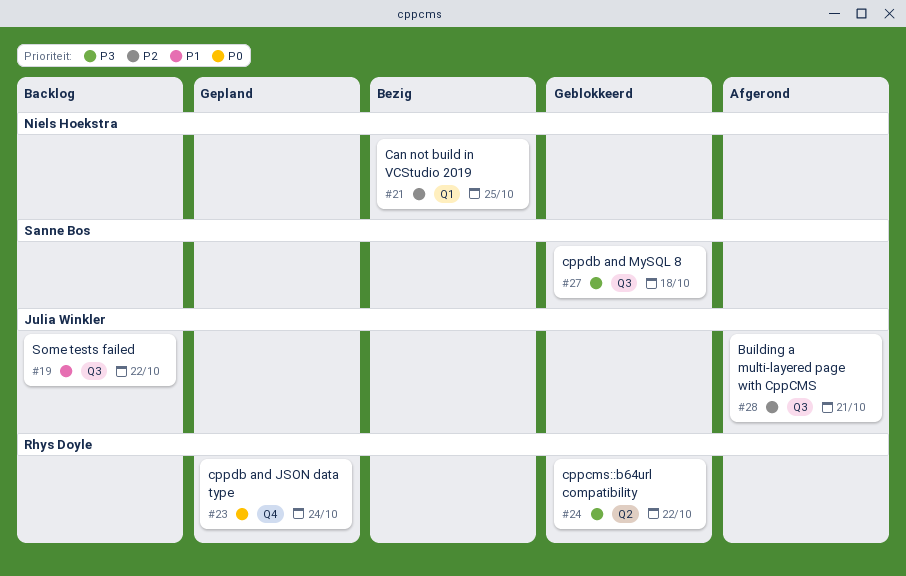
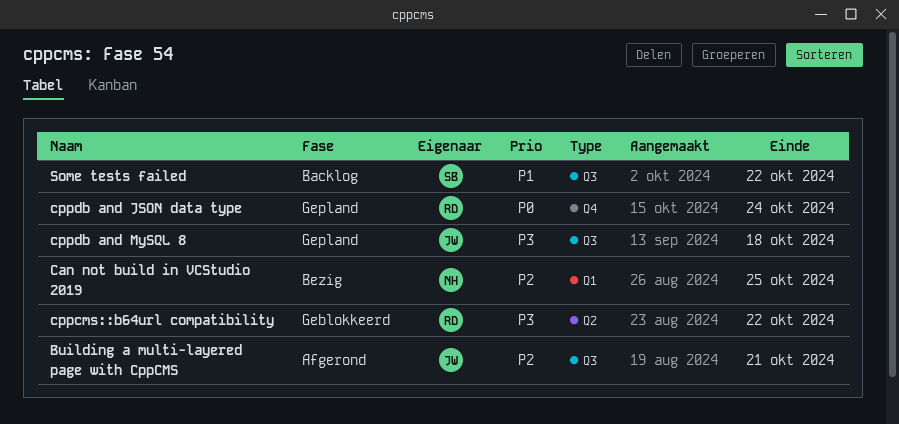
cppdb and MySQL 8, status: Geblokkeerd -> Gepland
cppdb and MySQL 8, owner: Sanne Bos -> Julia Winkler
Some tests failed, owner: Julia Winkler -> Sanne Bos

